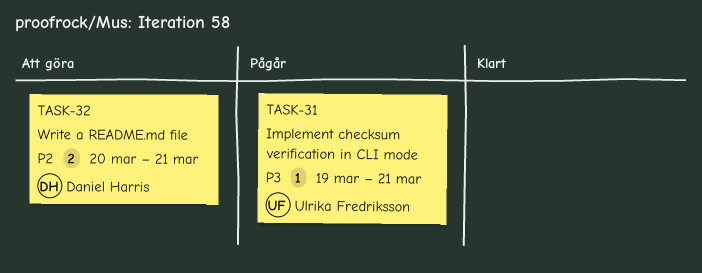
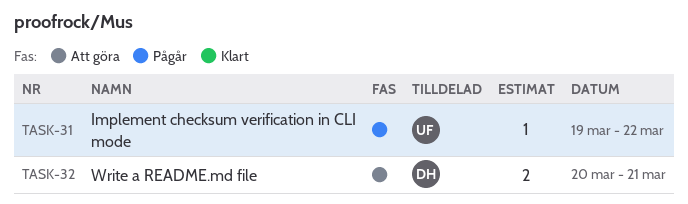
TASK-31, due: Mar 21 -> Mar 22

